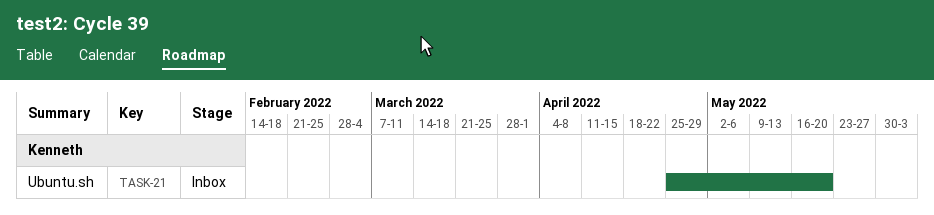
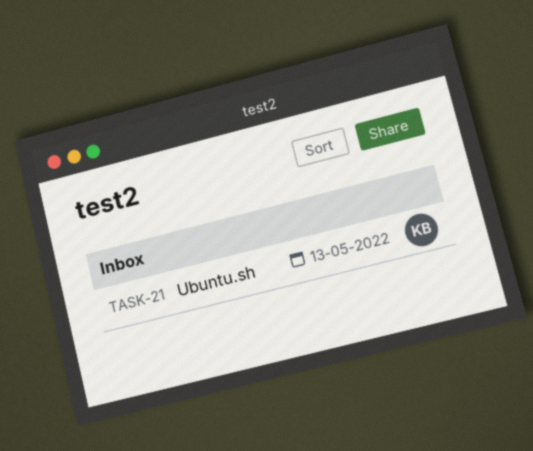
TASK-21, due: May 20 -> May 13

